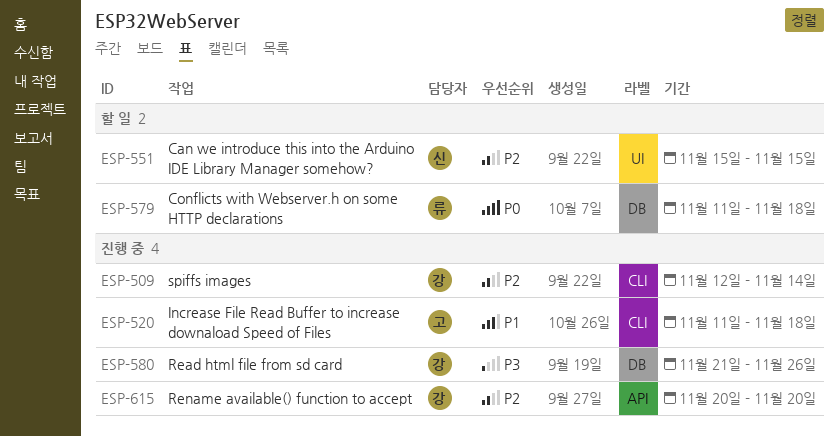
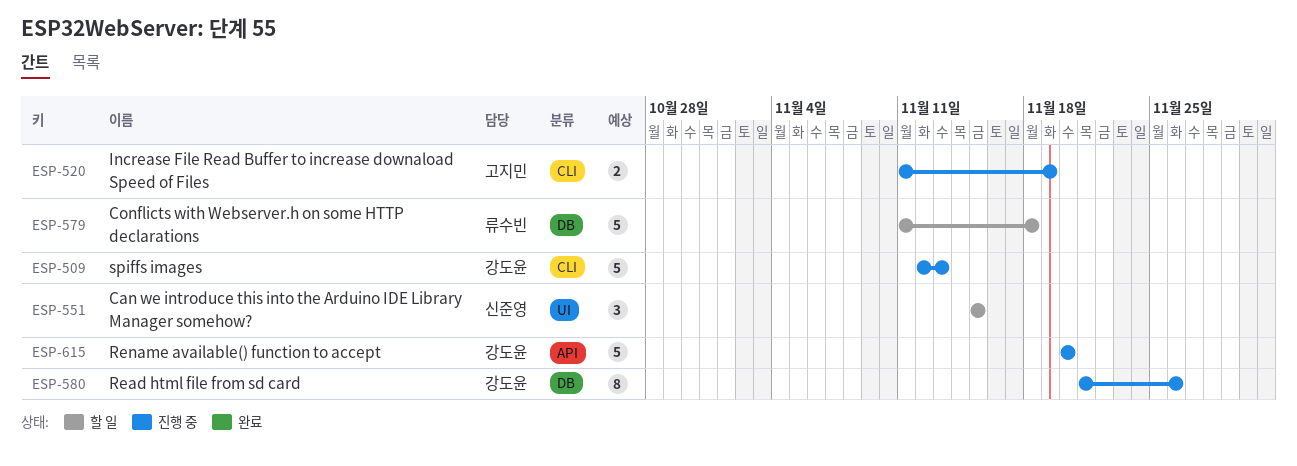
ESP-509, due: Nov 14 -> Nov 13
ESP-520, due: Nov 18 -> Nov 19

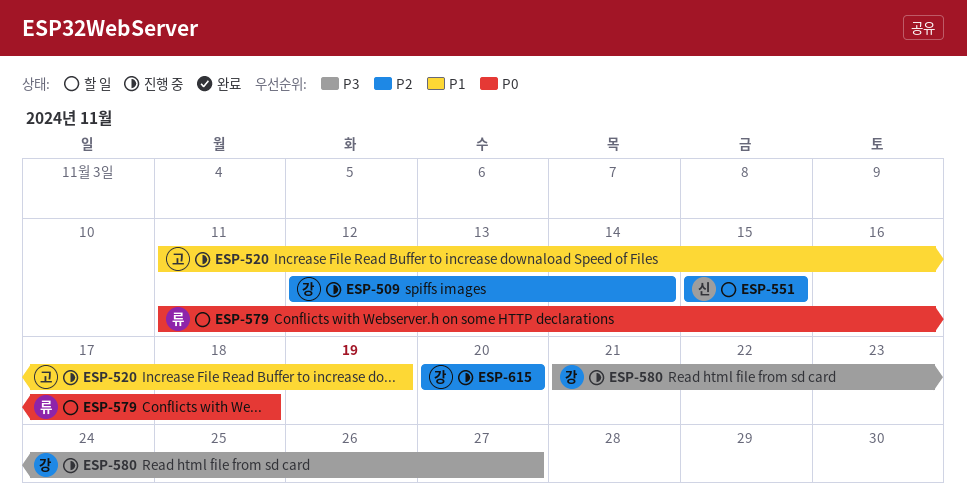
ESP-509, due: Nov 13 -> Nov 14
ESP-580, due: Nov 26 -> Nov 27

